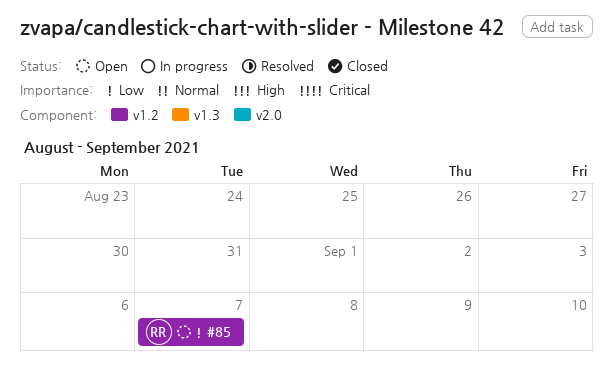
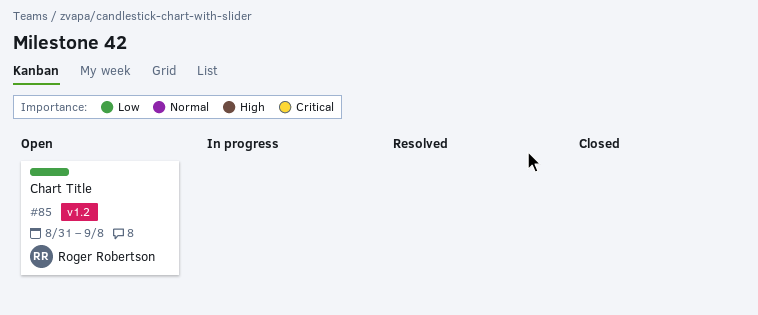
#85, start: Sep 7 -> Aug 31
#85, due: Sep 7 -> Sep 8

